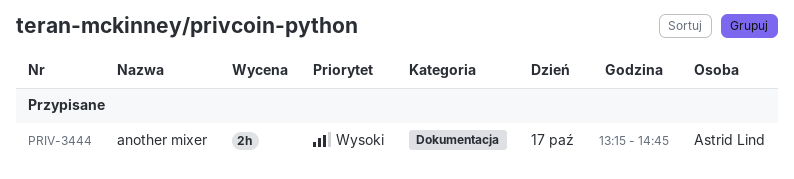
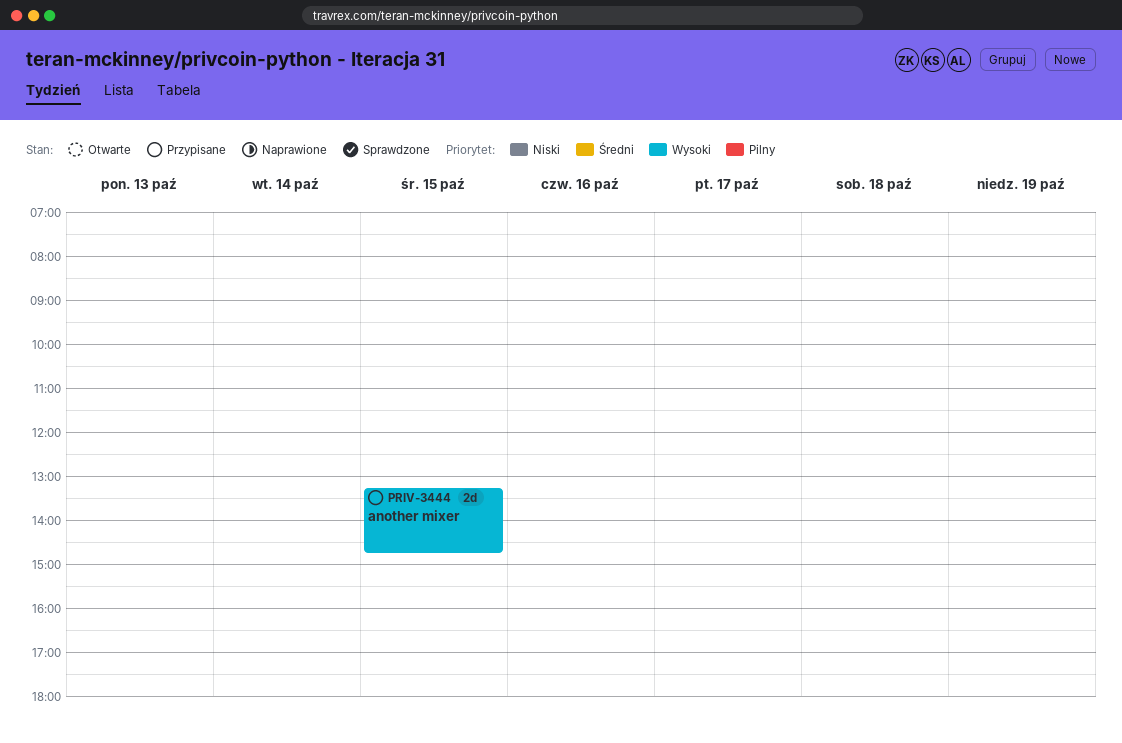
PRIV-3444, estimate: 2h -> 2d
PRIV-3444, day: Oct 17 -> Oct 15

